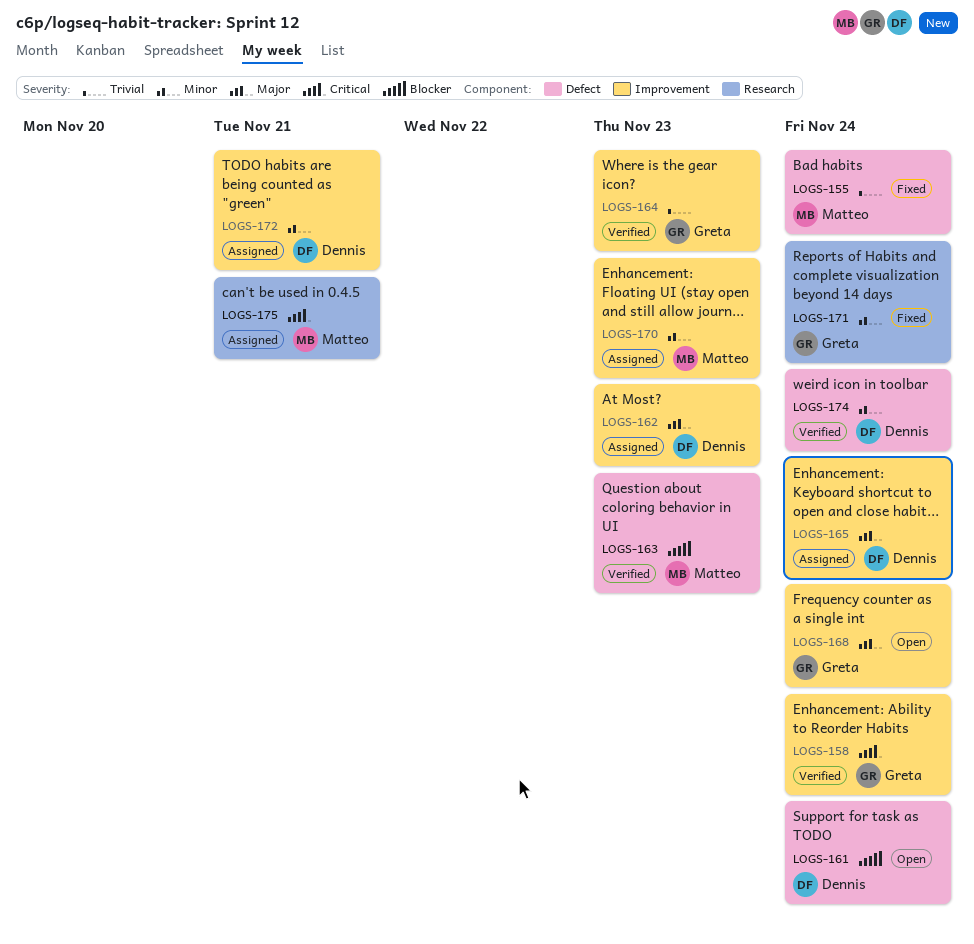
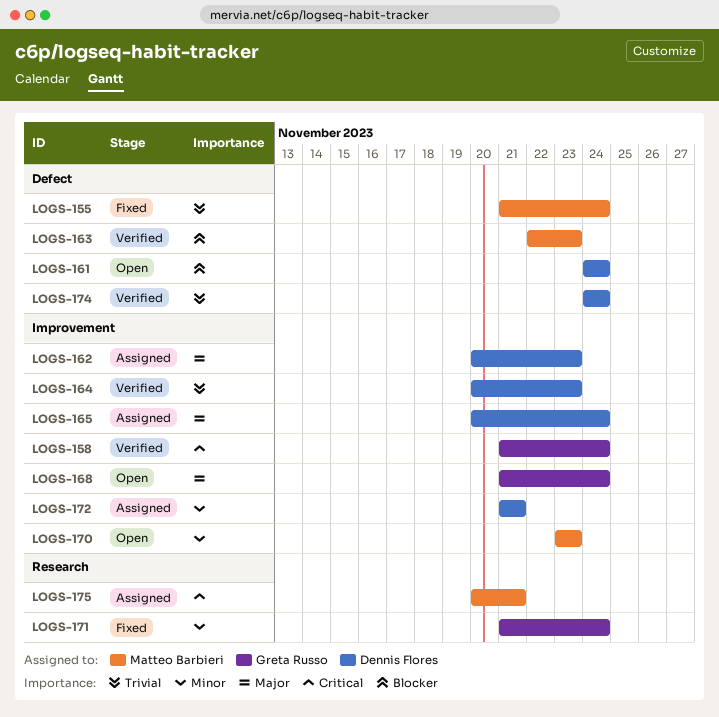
LOGS-164, owner: Greta Russo -> Dennis Flores
LOGS-170, status: Assigned -> Open
LOGS-174, priority: Minor -> Trivial

